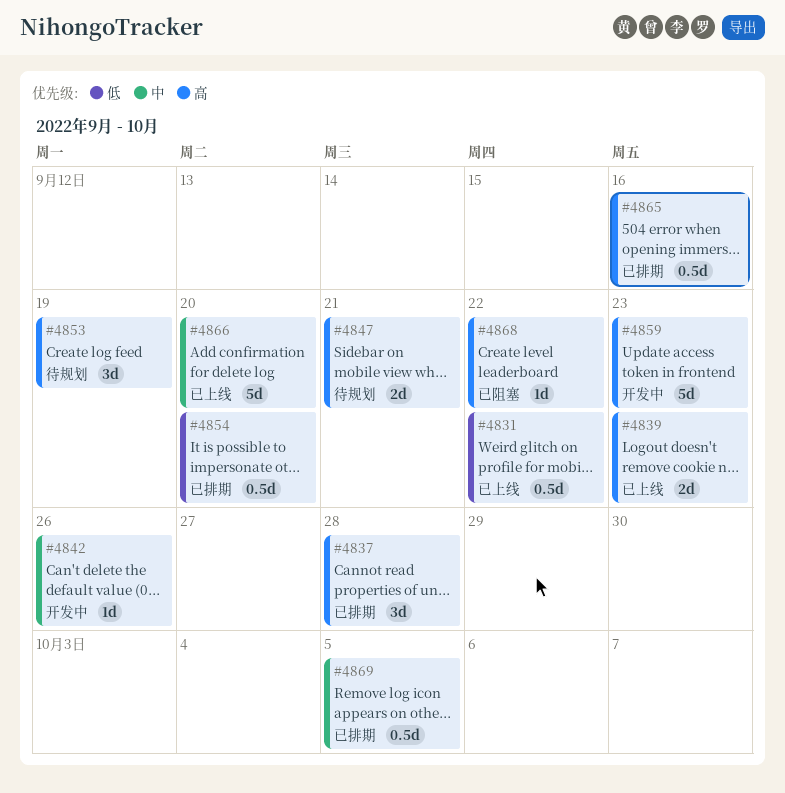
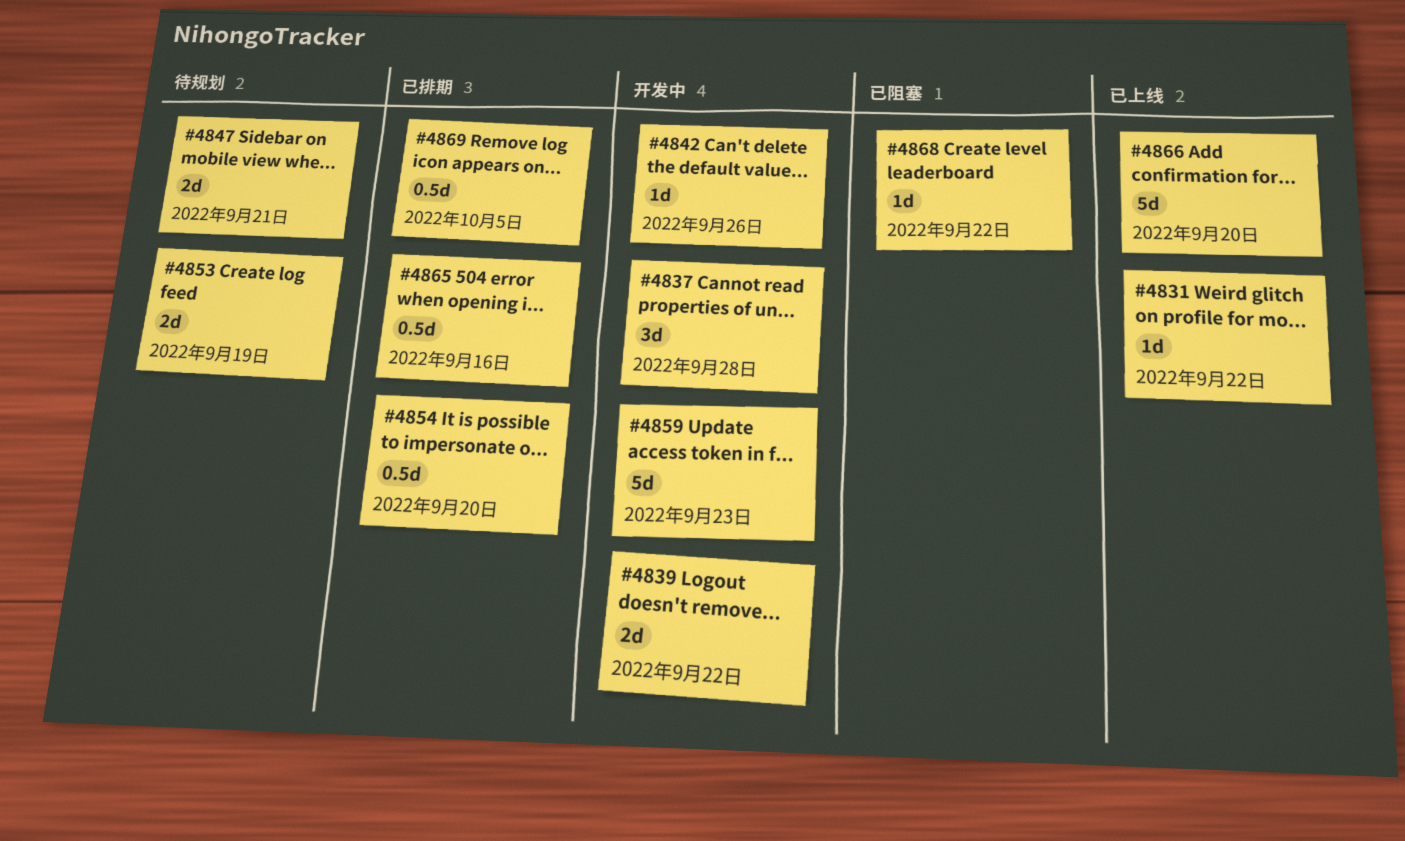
#4831, estimate: 0.5d -> 1d
#4837, status: 已排期 -> 开发中
#4839, status: 已上线 -> 开发中
#4839, due: Sep 23 -> Sep 22
#4853, estimate: 3d -> 2d

